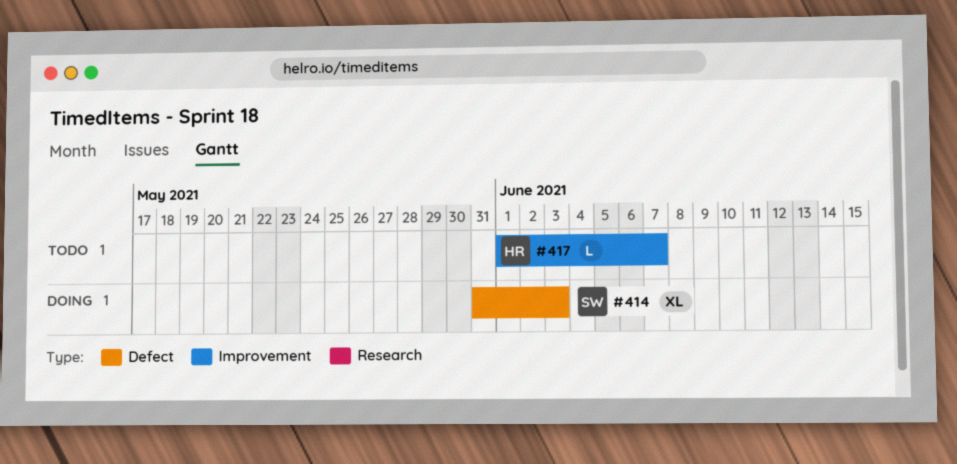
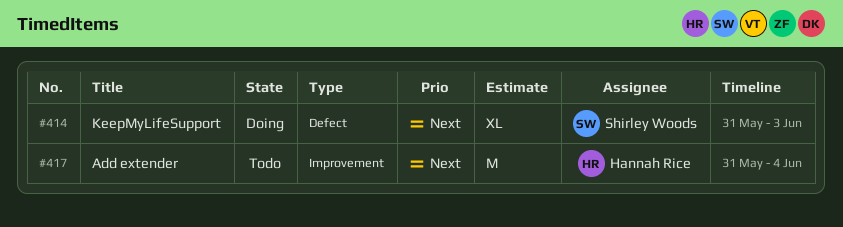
#417, estimate: L -> M
#417, start: Jun 1 -> May 31
#417, due: Jun 7 -> Jun 4

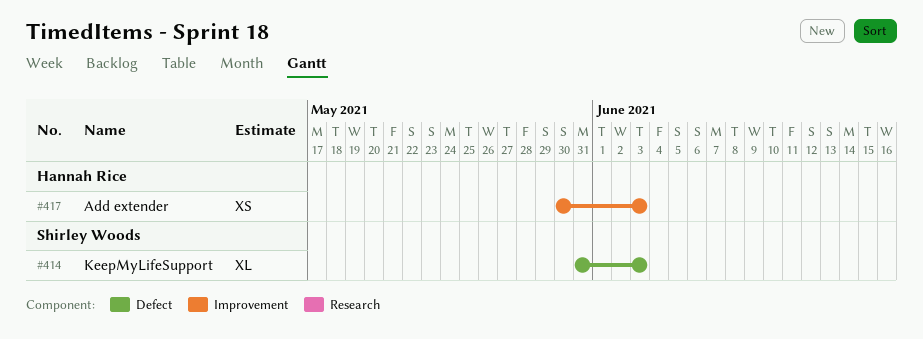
#417, estimate: M -> XS
#417, start: May 31 -> May 30
#417, due: Jun 4 -> Jun 3

